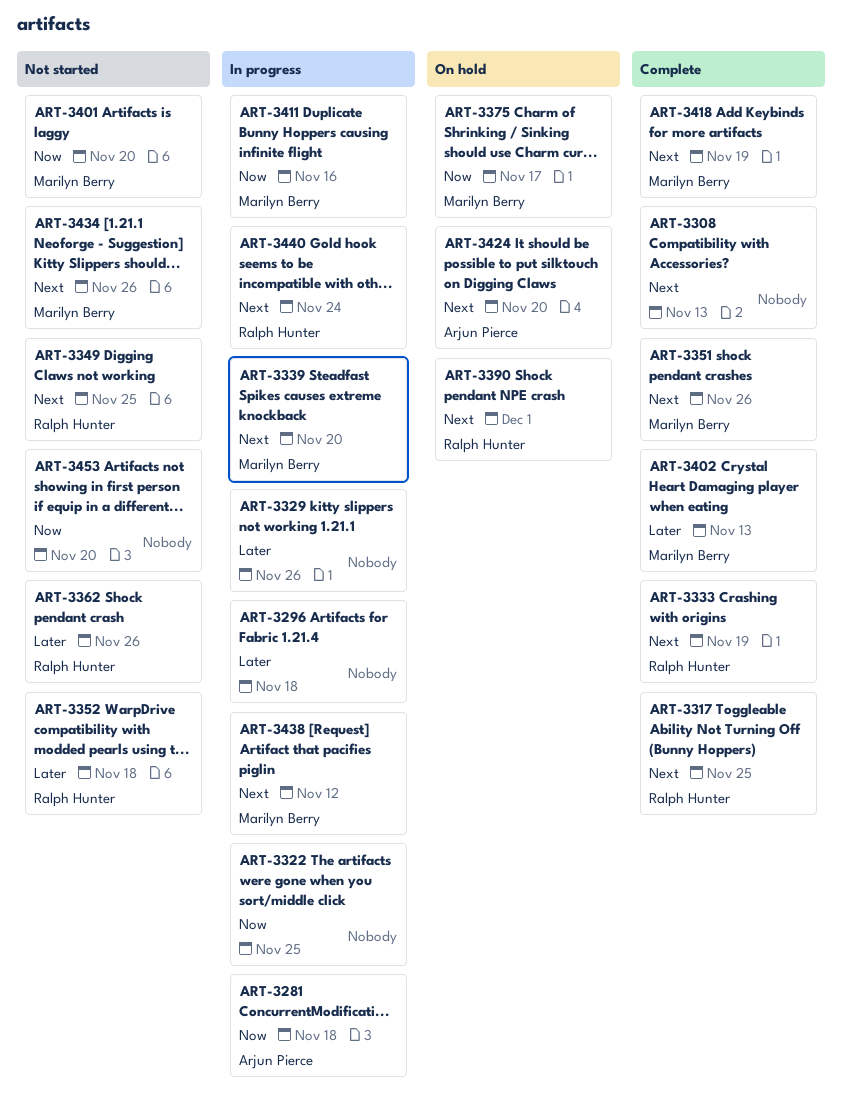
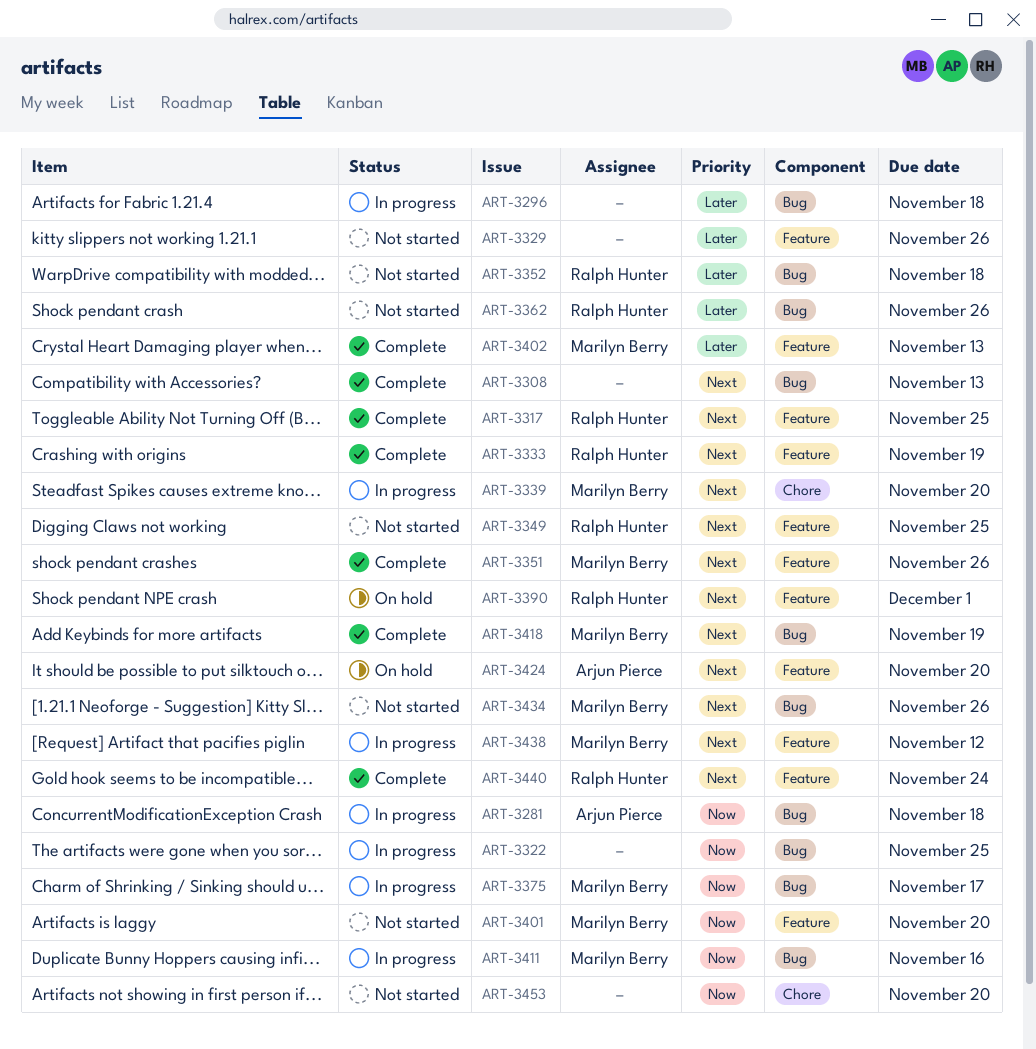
ART-3329, status: In progress -> Not started
ART-3375, status: On hold -> In progress
ART-3440, status: In progress -> Complete

